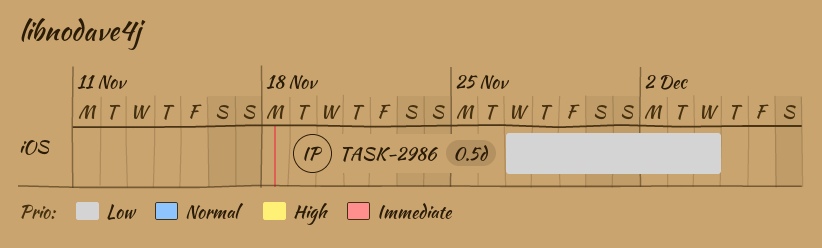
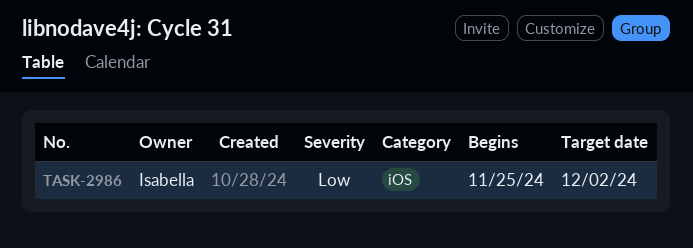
TASK-2986, start: Nov 27 -> Nov 25
TASK-2986, due: Dec 4 -> Dec 2

